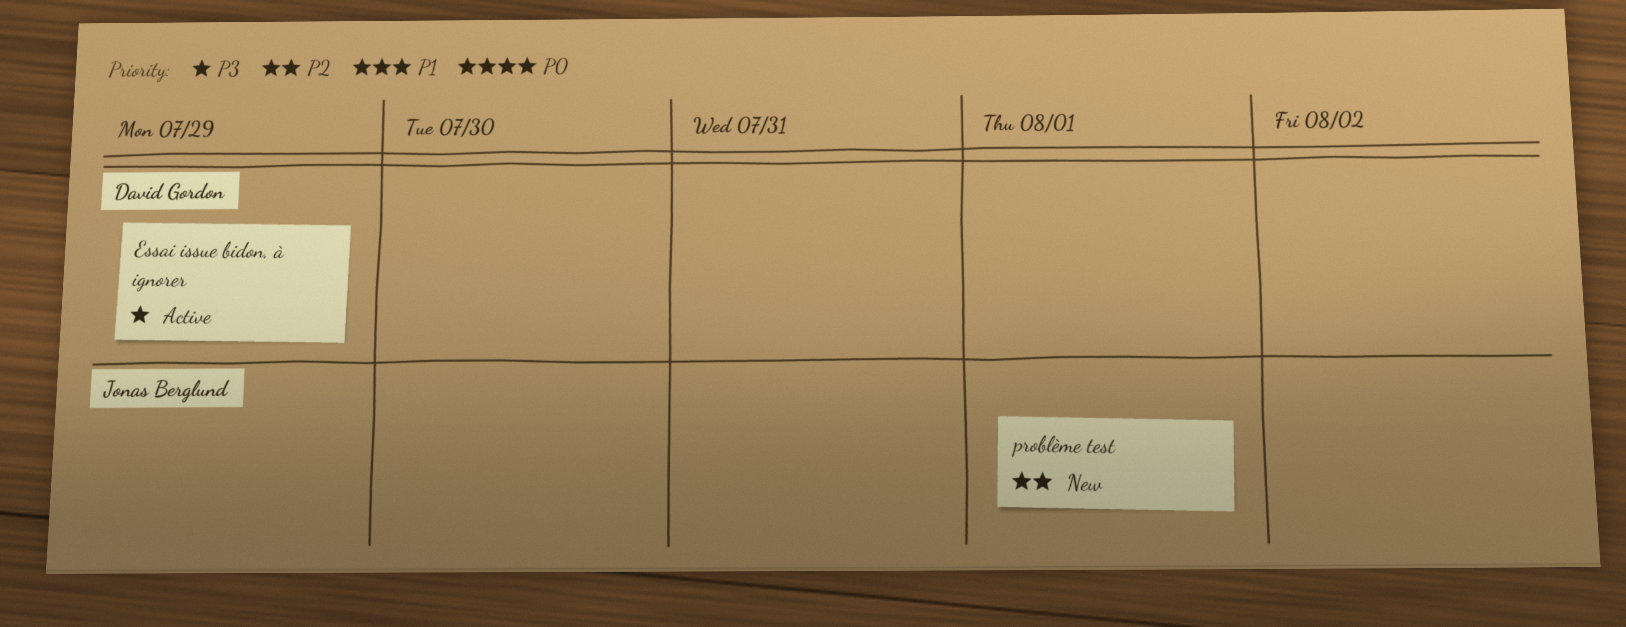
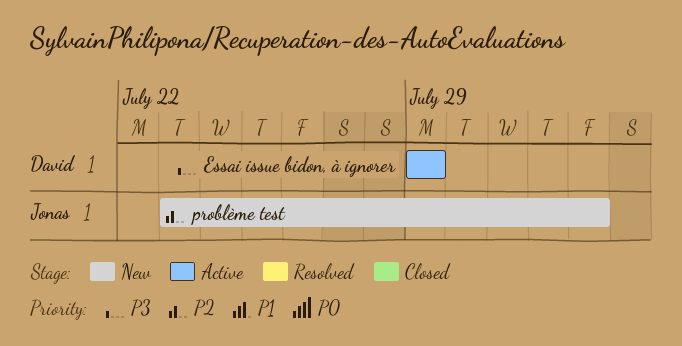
problème test, due: Aug 1 -> Aug 2

